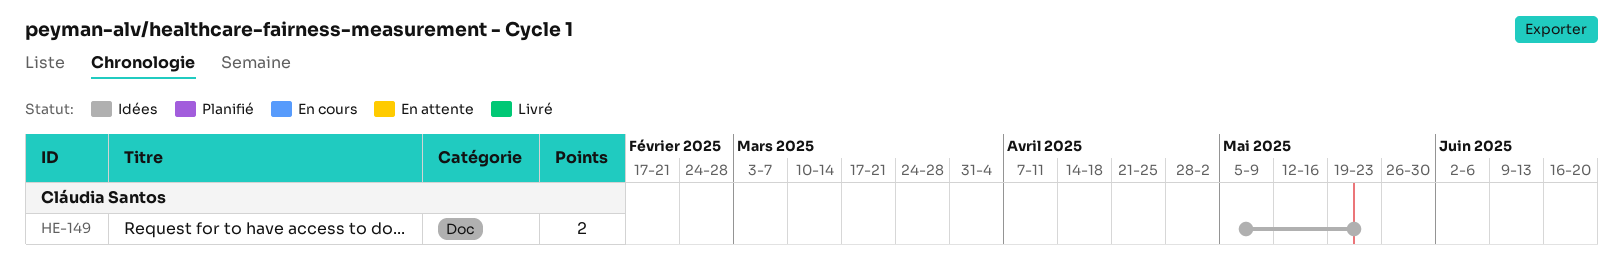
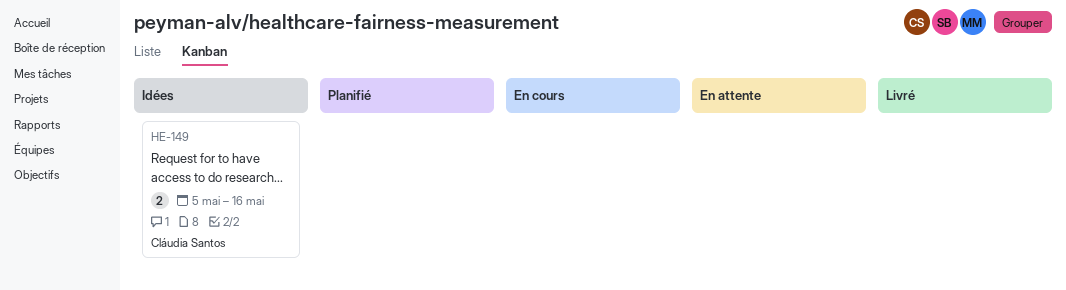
HE-149, due: May 23 -> May 16

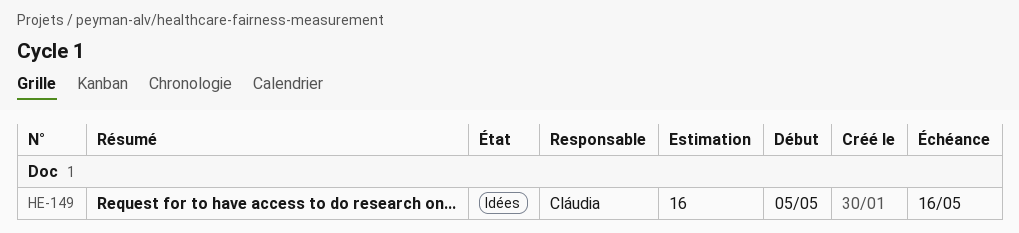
HE-149, estimate: 2 -> 16

